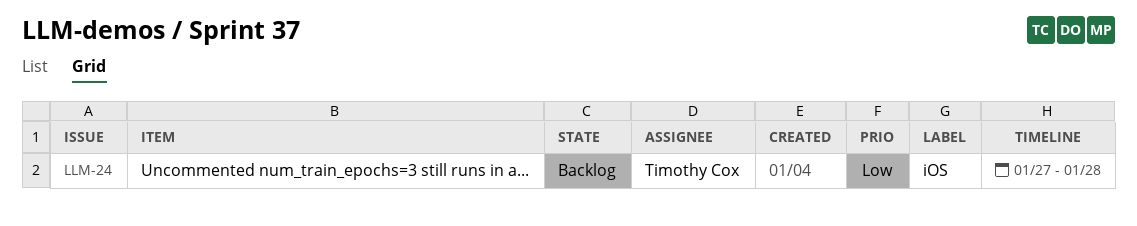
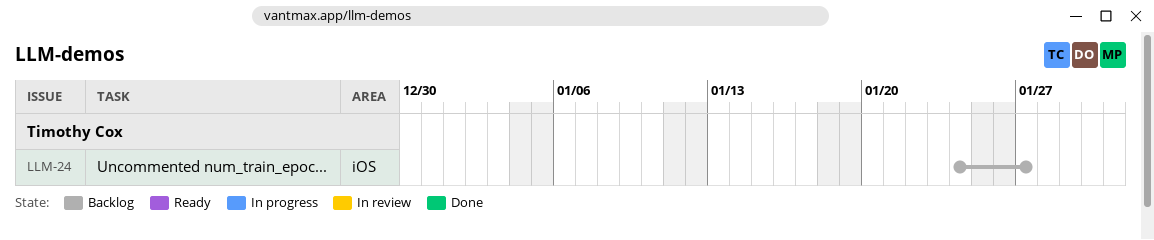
LLM-24, start: Jan 27 -> Jan 24
LLM-24, due: Jan 28 -> Jan 27

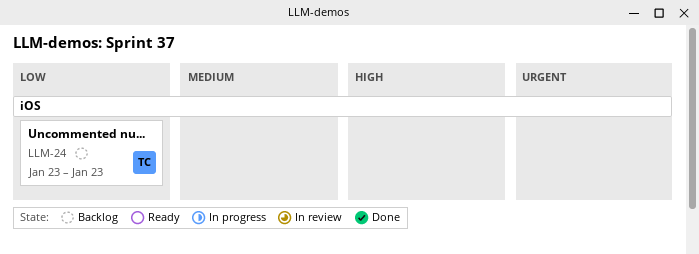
LLM-24, start: Jan 24 -> Jan 23
LLM-24, due: Jan 27 -> Jan 23

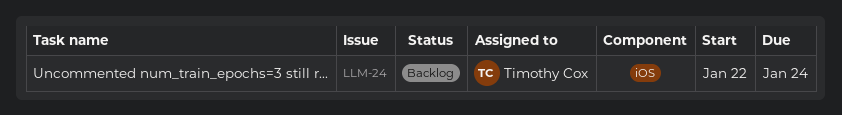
LLM-24, start: Jan 23 -> Jan 22
LLM-24, due: Jan 23 -> Jan 24

